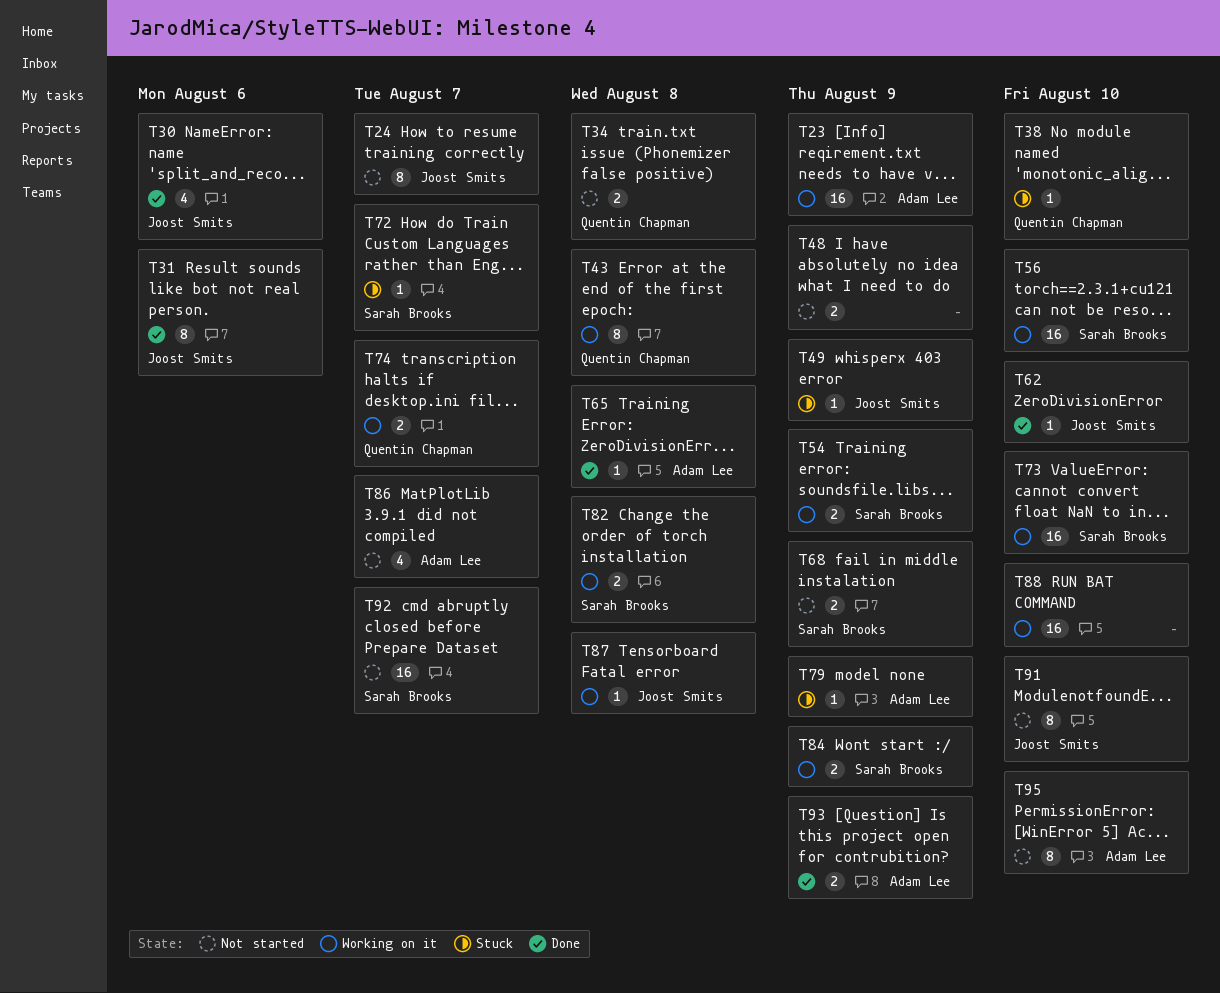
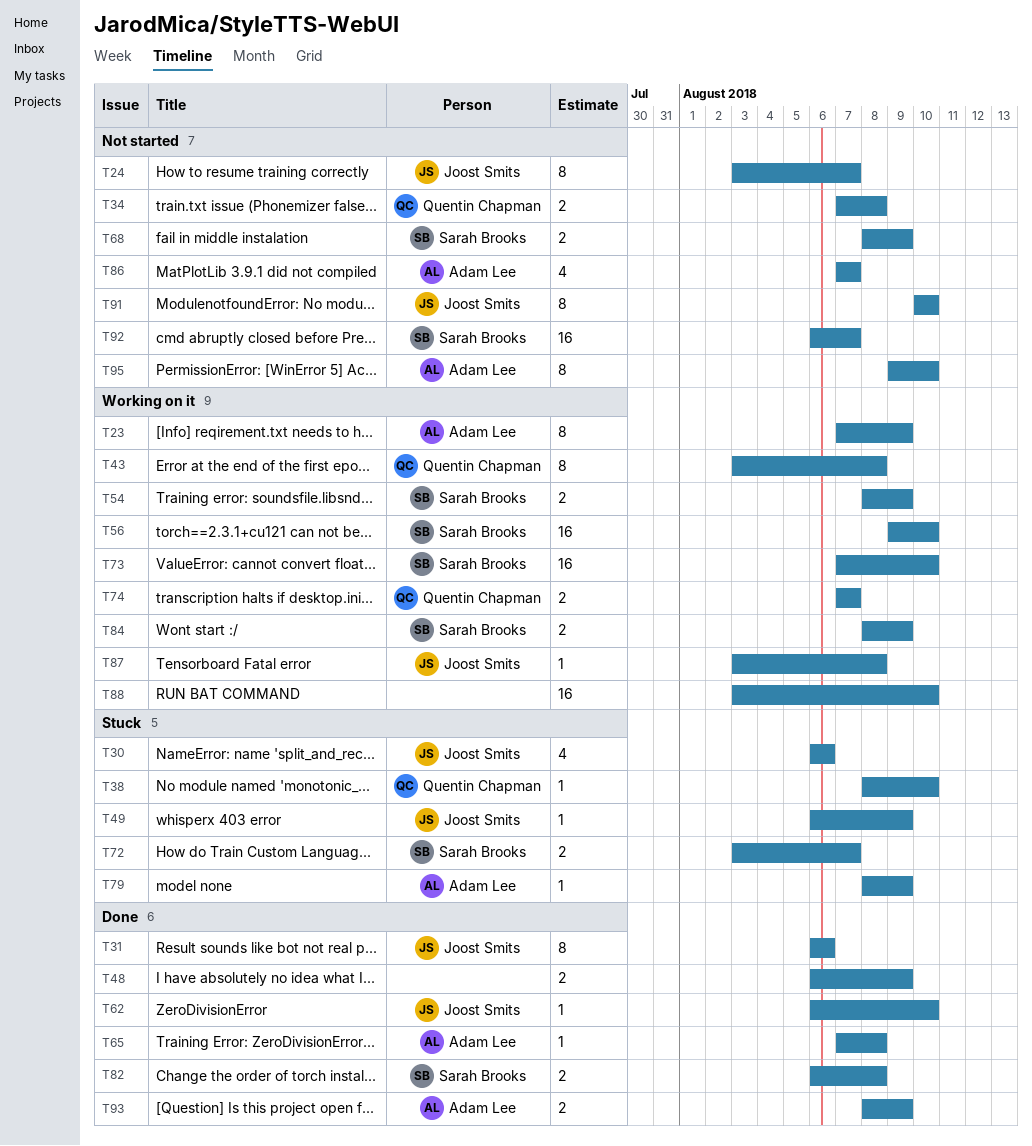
T23, estimate: 16 -> 8
T30, status: Done -> Stuck
T48, status: Not started -> Done
T72, estimate: 1 -> 2
T82, status: Working on it -> Done

